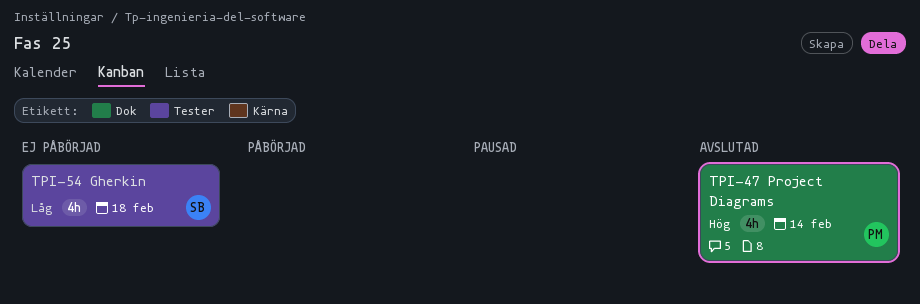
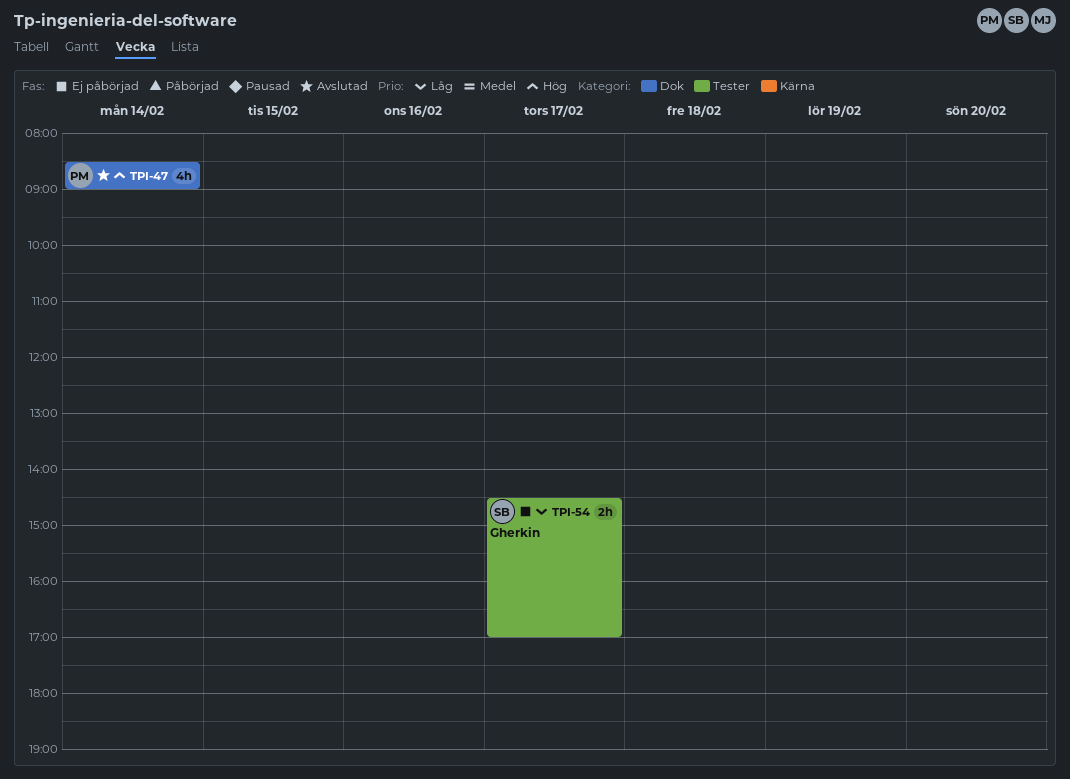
TPI-54, estimate: 4h -> 2h
TPI-54, day: Feb 18 -> Feb 17

